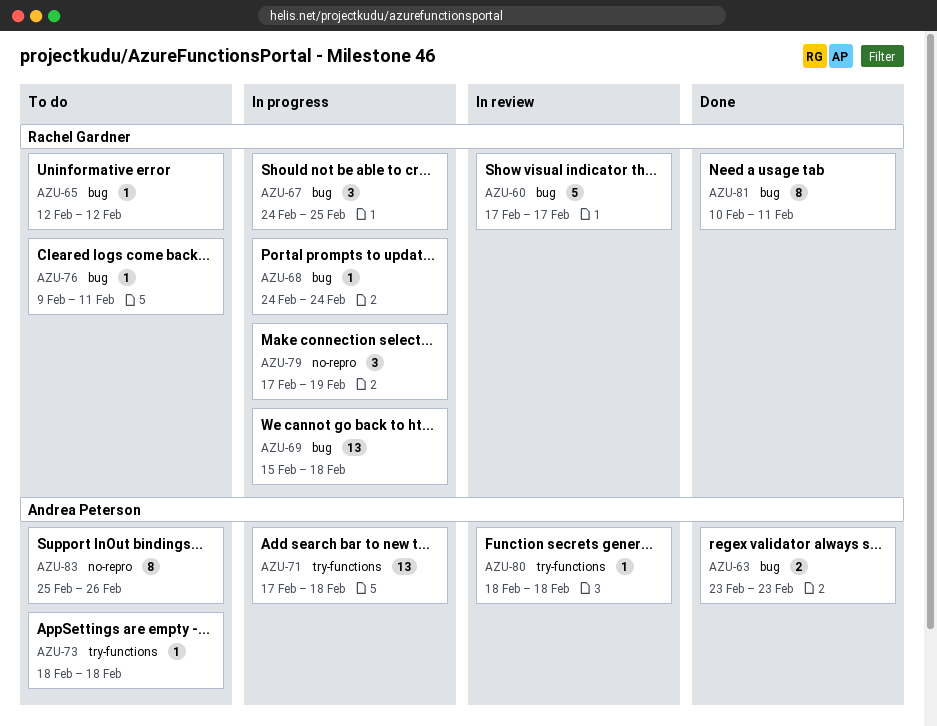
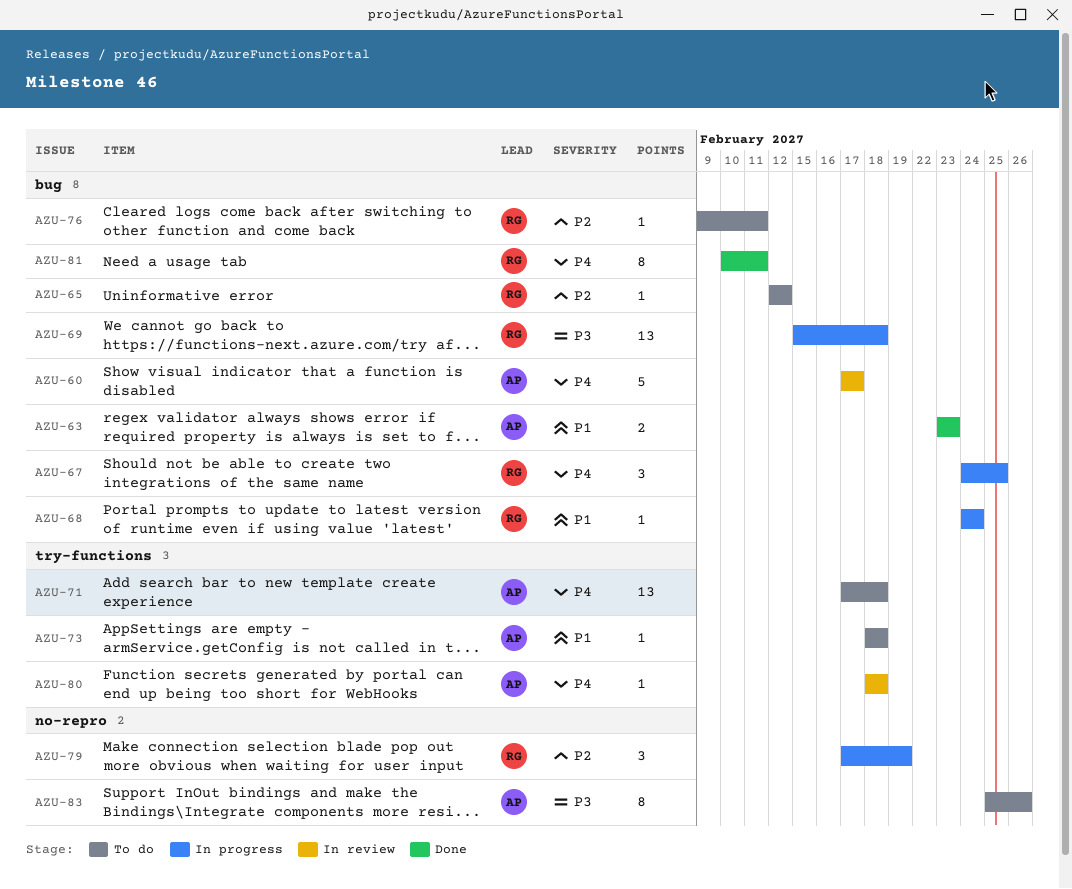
AZU-60, owner: Rachel Gardner -> Andrea Peterson
AZU-71, status: In progress -> To do

